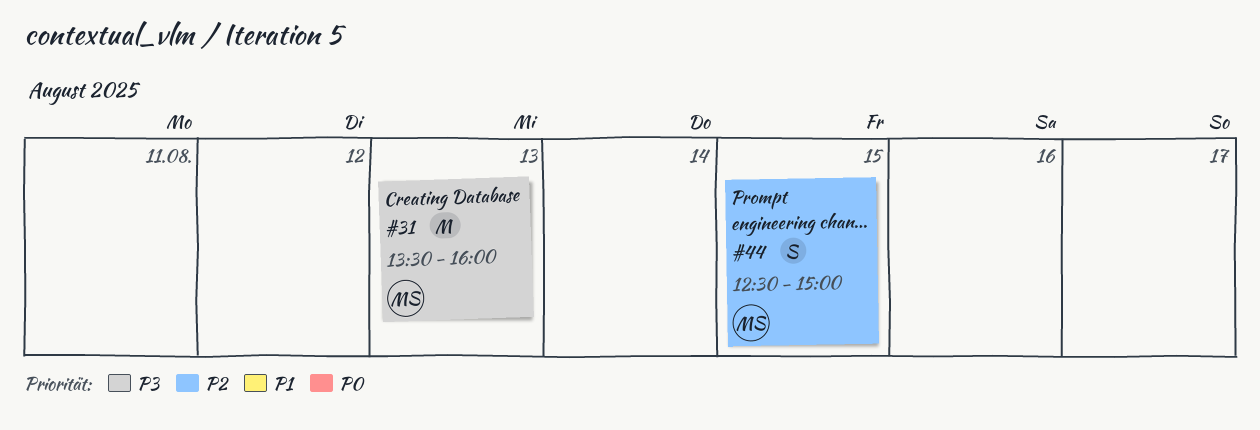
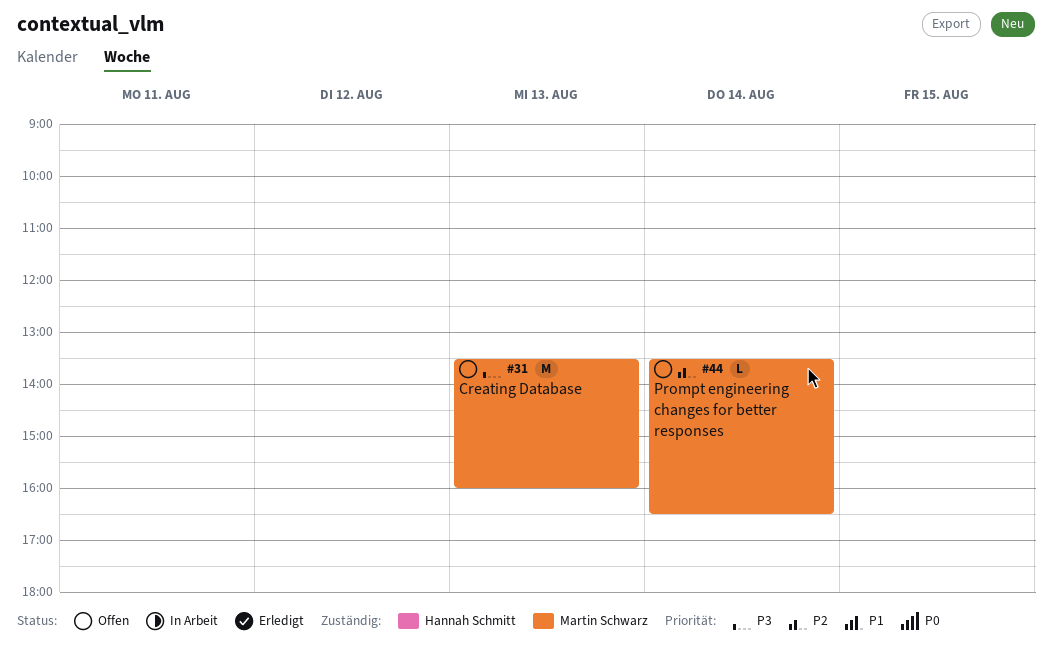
#44, estimate: S -> L
#44, day: Aug 15 -> Aug 14
#44, begins: 12:30 -> 13:30
#44, ends: 15:00 -> 16:30

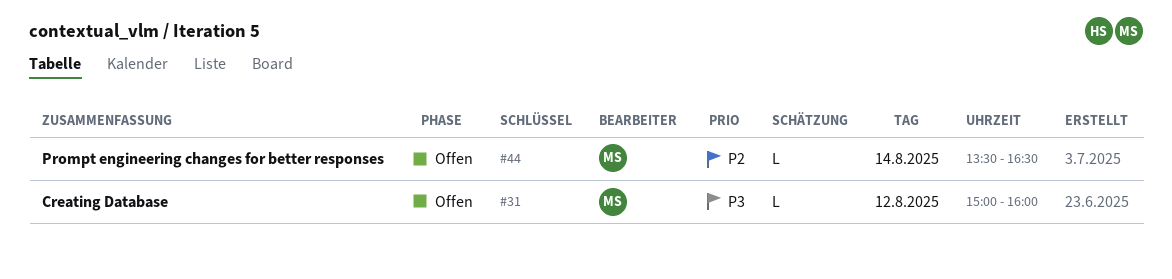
#31, estimate: M -> L
#31, day: Aug 13 -> Aug 12
#31, begins: 13:30 -> 15:00

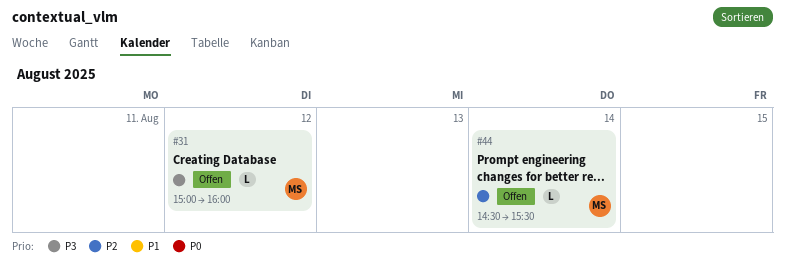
#44, begins: 13:30 -> 14:30
#44, ends: 16:30 -> 15:30

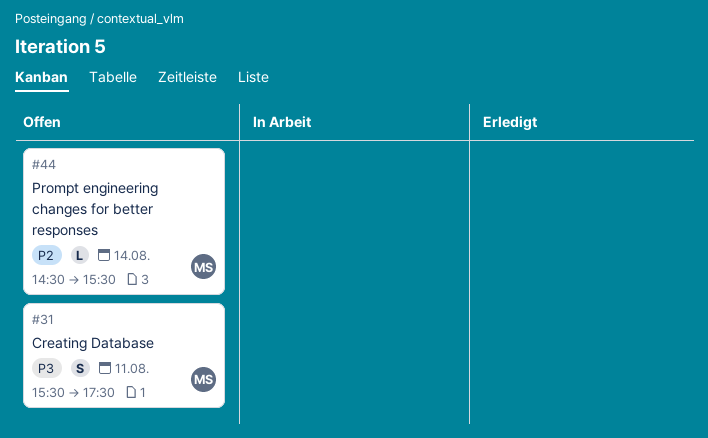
#31, estimate: L -> S
#31, day: Aug 12 -> Aug 11
#31, begins: 15:00 -> 15:30
#31, ends: 16:00 -> 17:30

